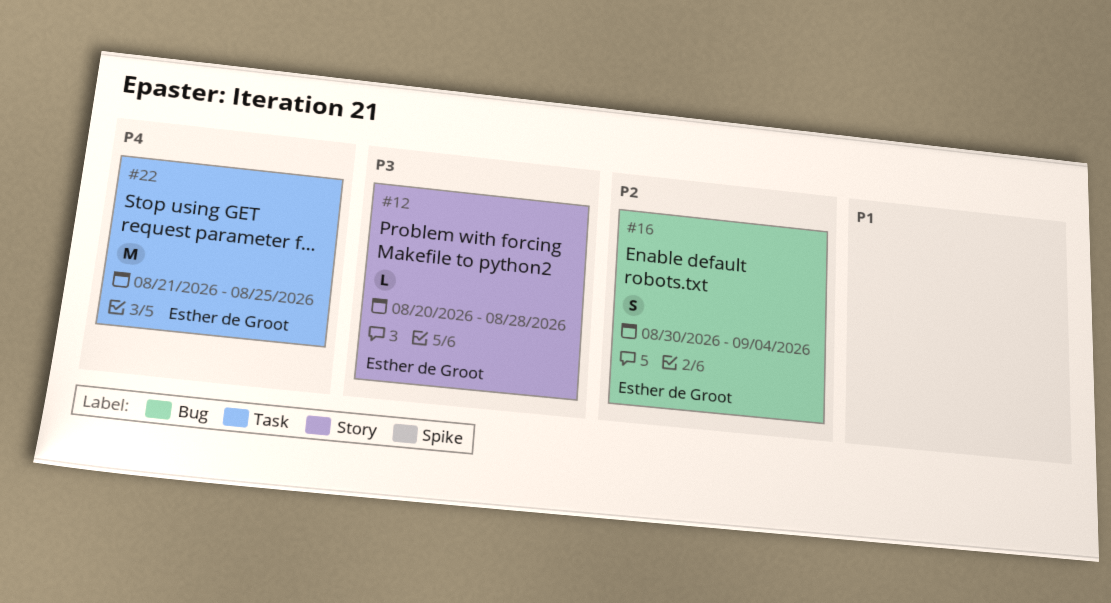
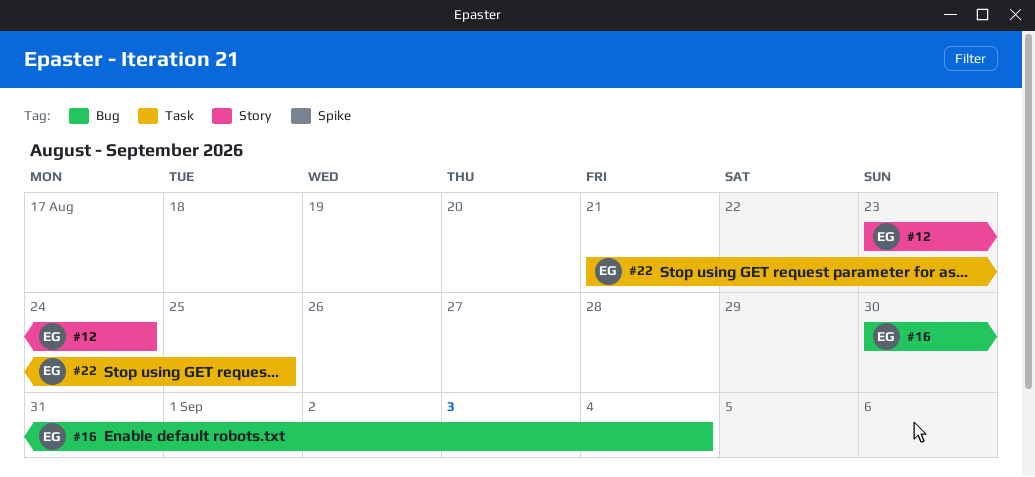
#12, start: Aug 20 -> Aug 23
#12, due: Aug 28 -> Aug 24

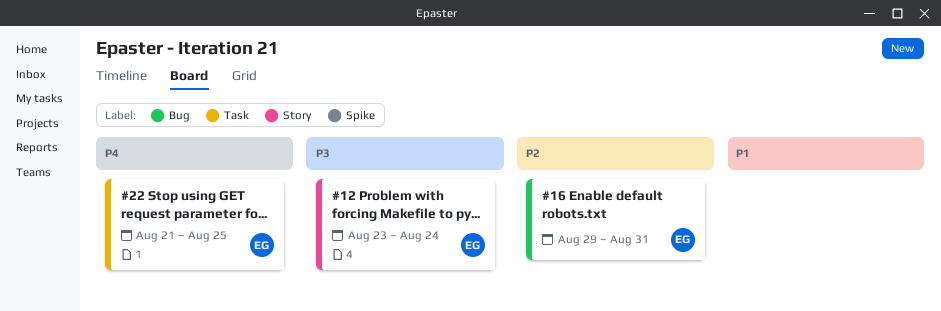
#16, start: Aug 30 -> Aug 29
#16, due: Sep 4 -> Aug 31

